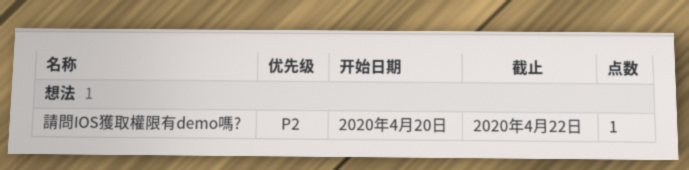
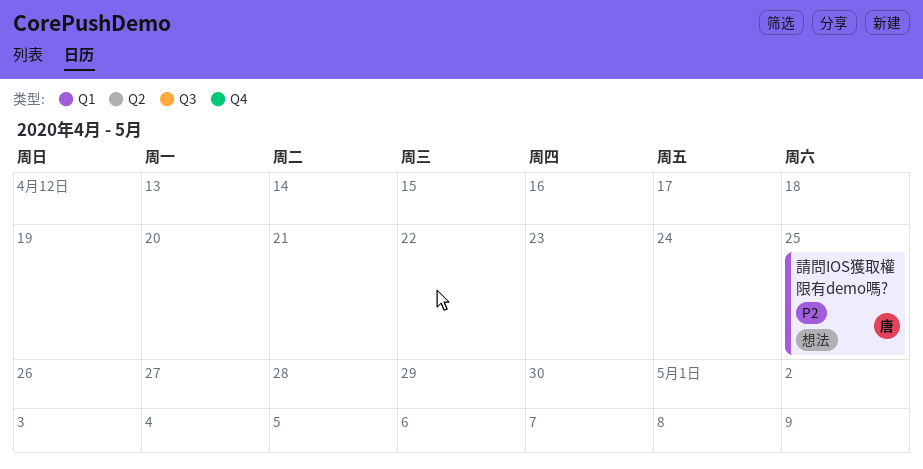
請問IOS獲取權限有demo嗎?, due: Apr 22 -> Apr 25

